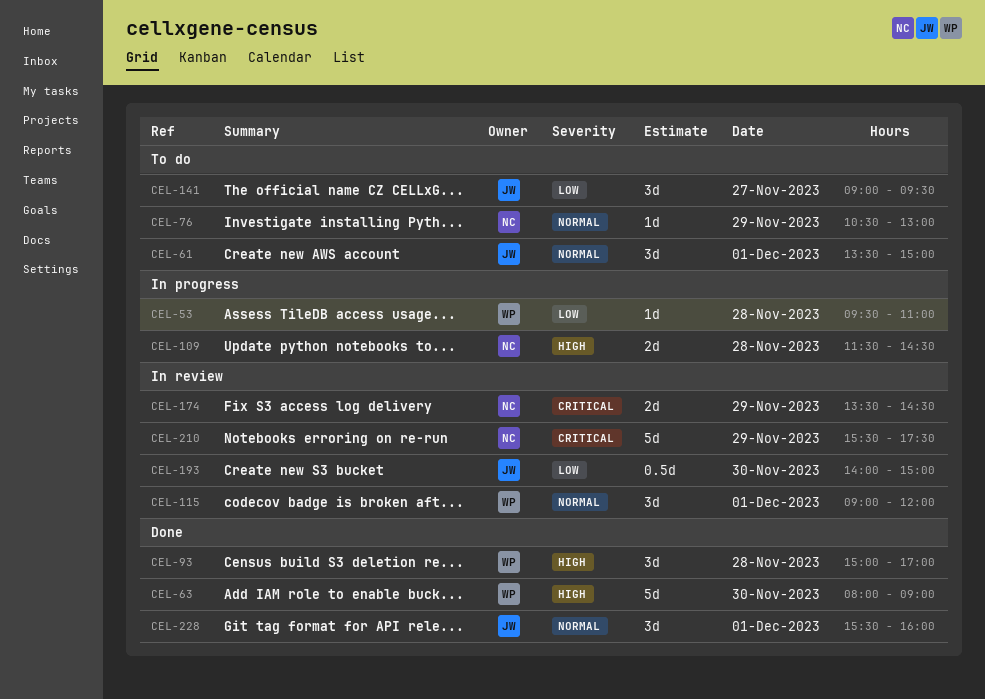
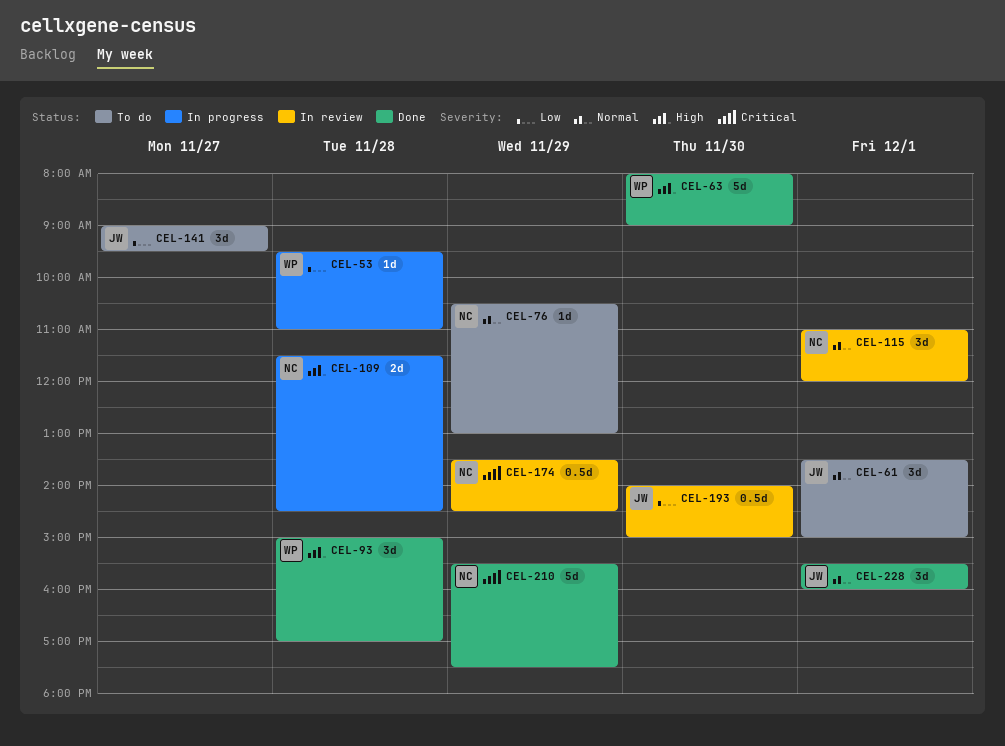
CEL-115, owner: WP -> NC
CEL-115, begins: 09:00 -> 11:00
CEL-174, estimate: 2d -> 0.5d
CEL-210, status: In review -> Done

